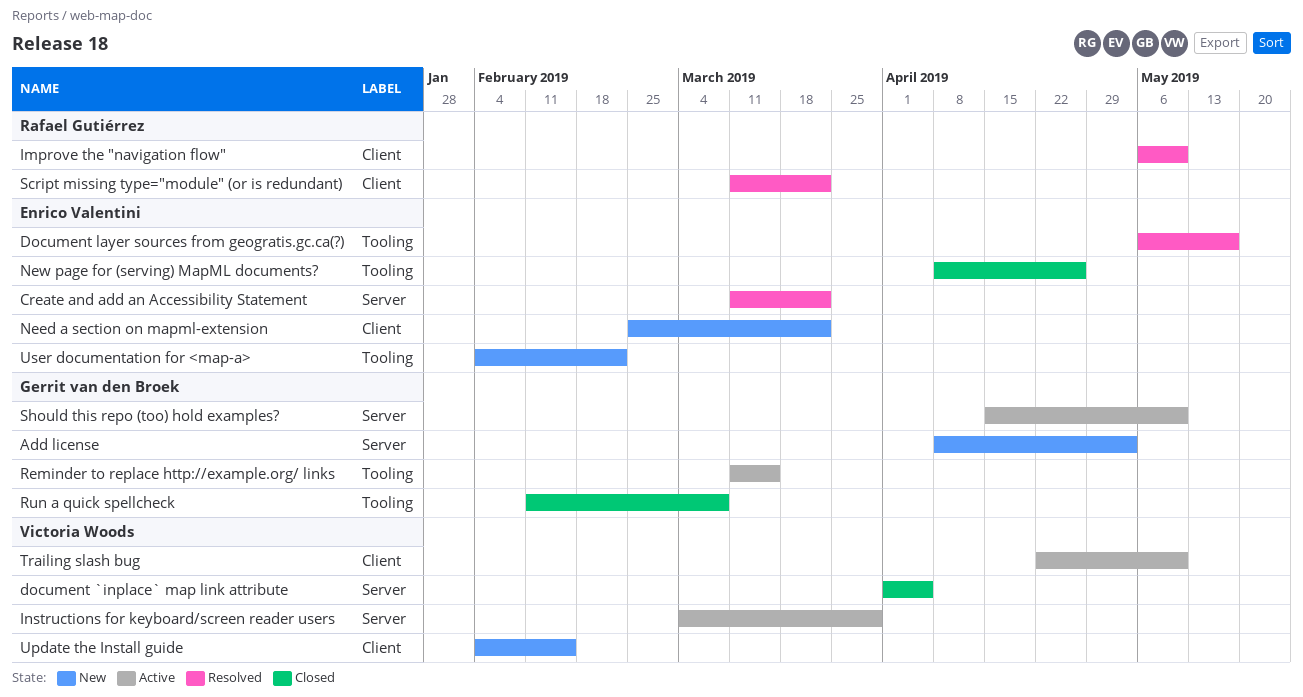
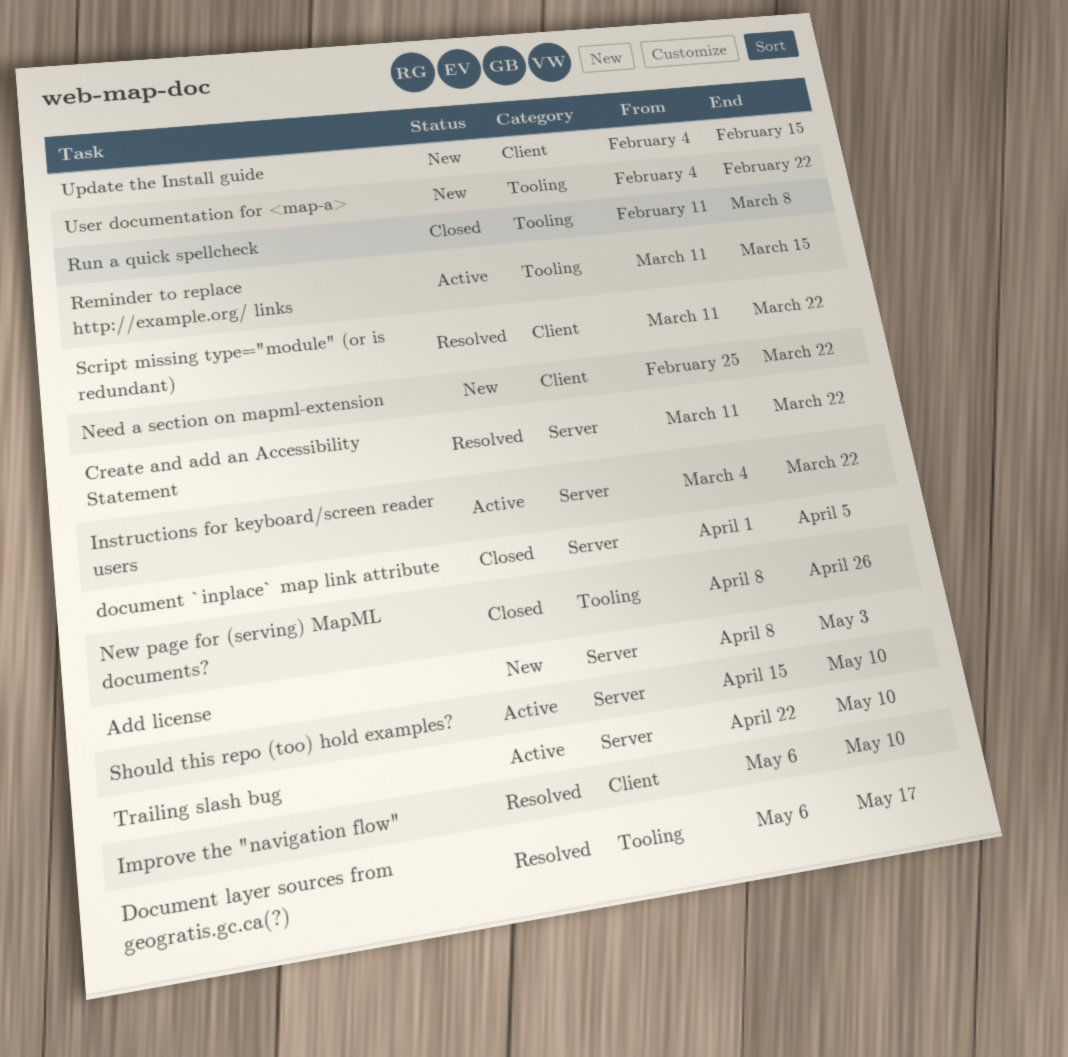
Instructions for keyboard/screen reader users, due: Mar 29 -> Mar 22
Trailing slash bug, label: Client -> Server

